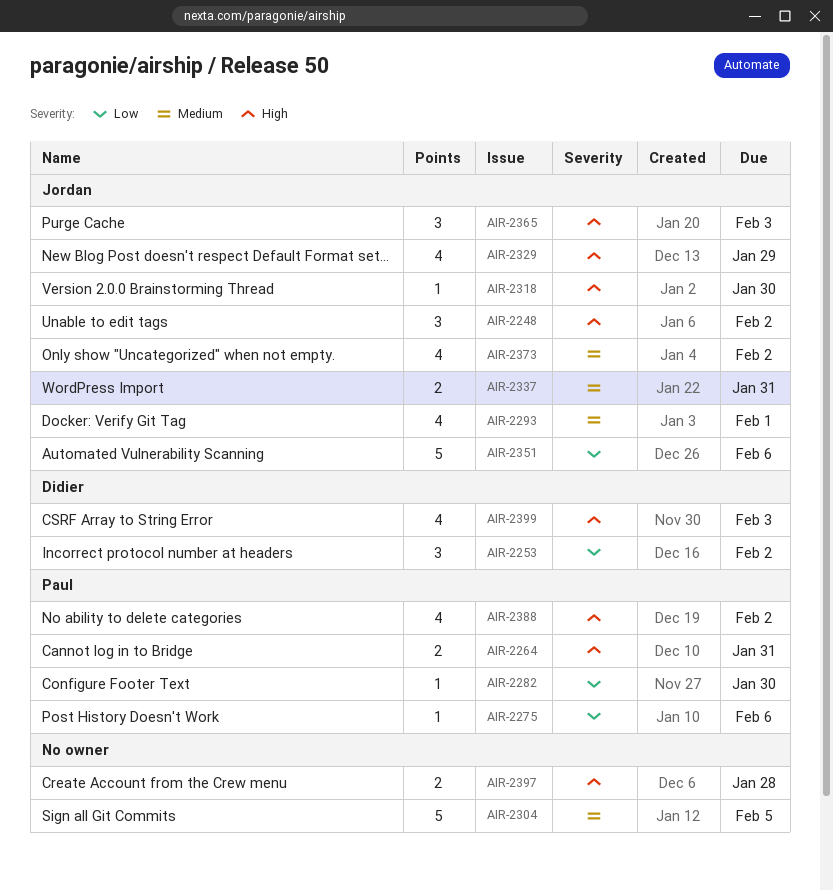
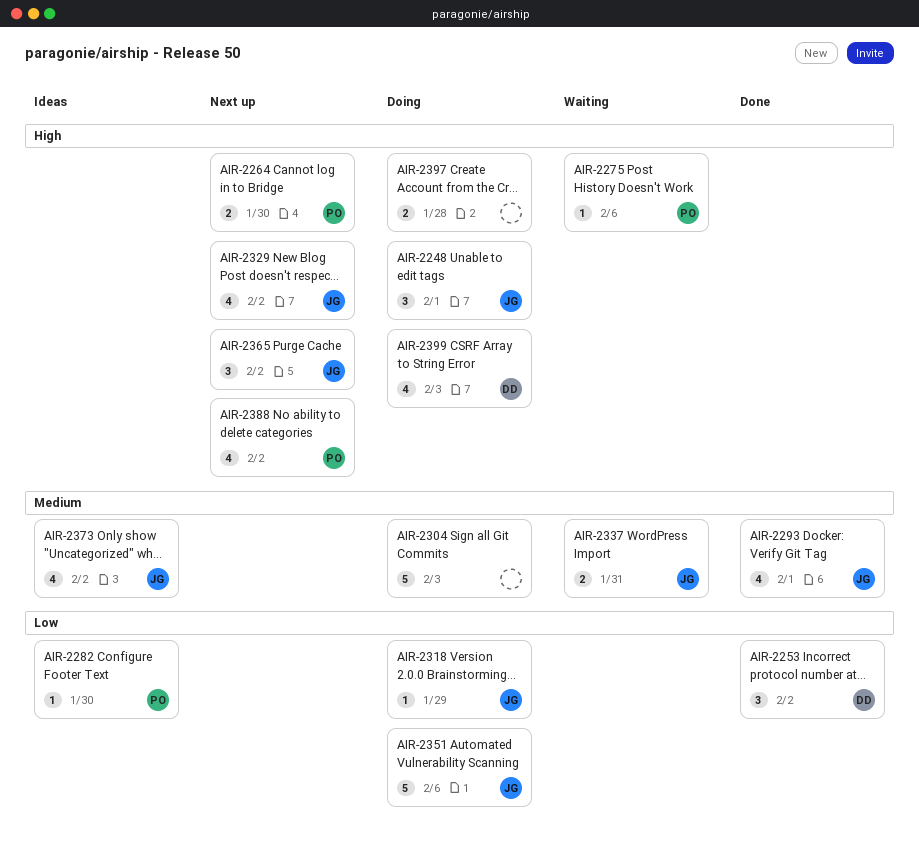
AIR-2248, due: Feb 2 -> Feb 1
AIR-2264, due: Jan 31 -> Jan 30
AIR-2275, priority: Low -> High
AIR-2304, due: Feb 5 -> Feb 3
AIR-2318, priority: High -> Low
AIR-2318, due: Jan 30 -> Jan 29
AIR-2329, due: Jan 29 -> Feb 2
AIR-2365, due: Feb 3 -> Feb 2

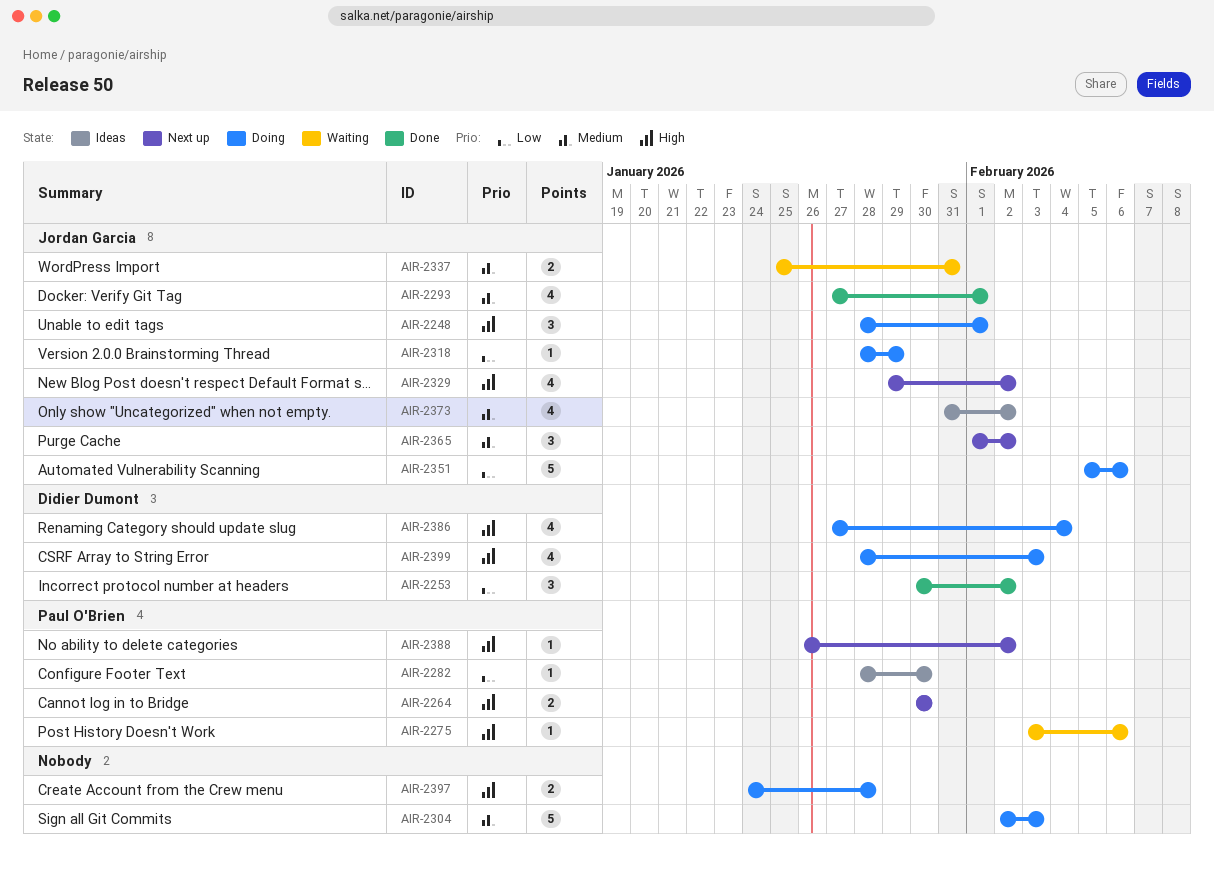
AIR-2365, priority: High -> Medium
AIR-2386: none -> present
AIR-2388, estimate: 4 -> 1

